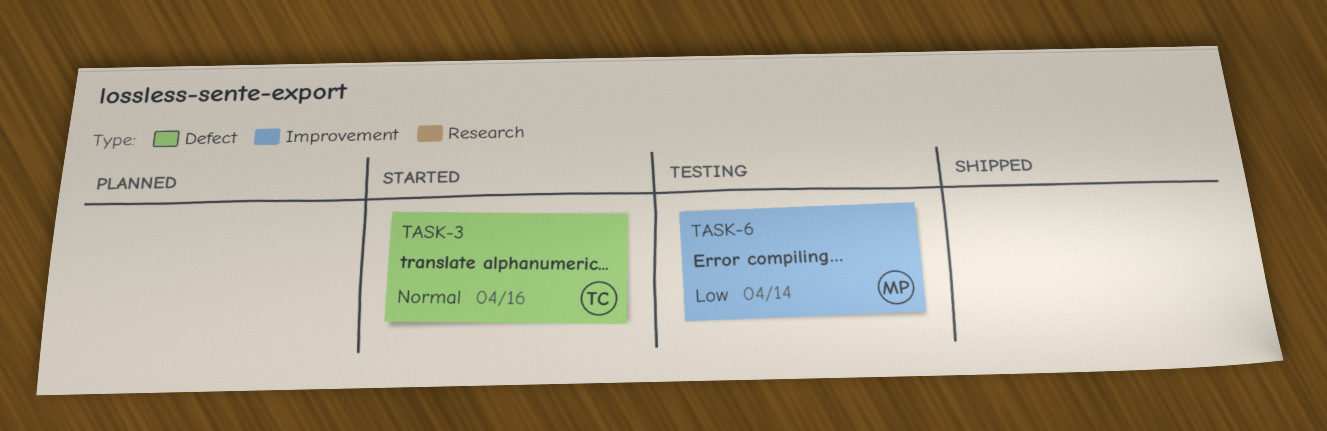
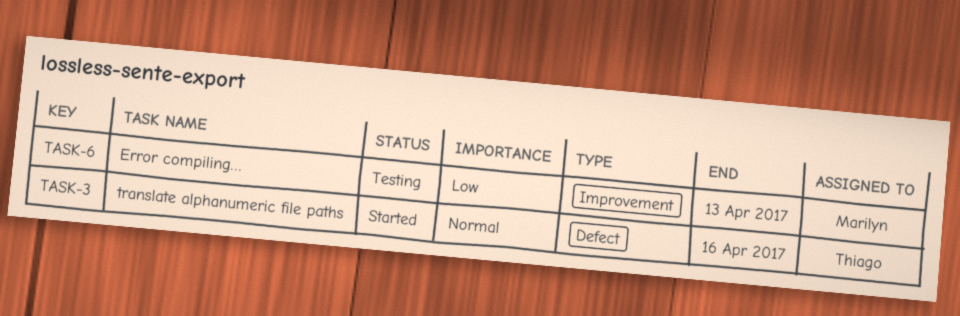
TASK-6, due: Apr 14 -> Apr 13

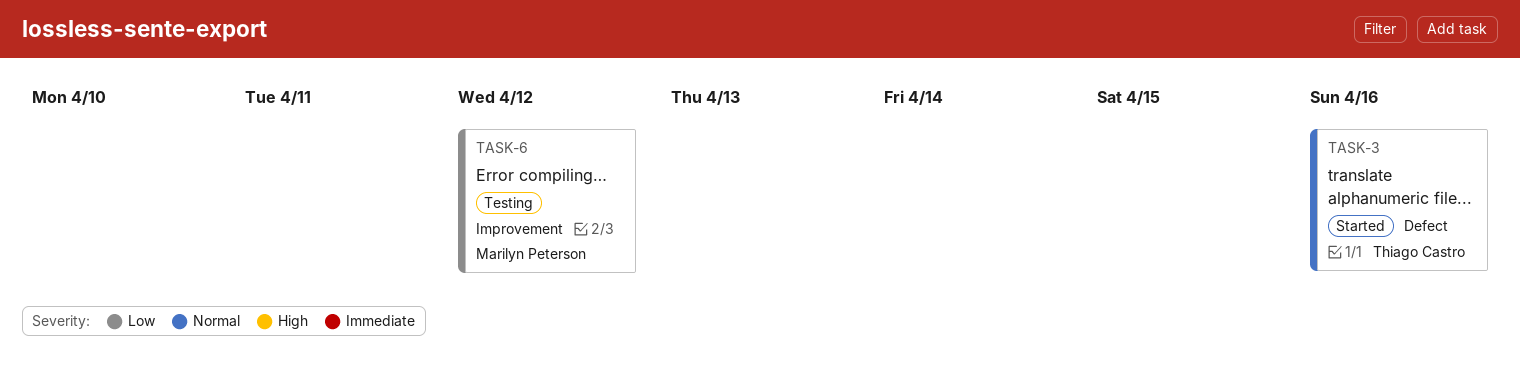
TASK-6, due: Apr 13 -> Apr 12

